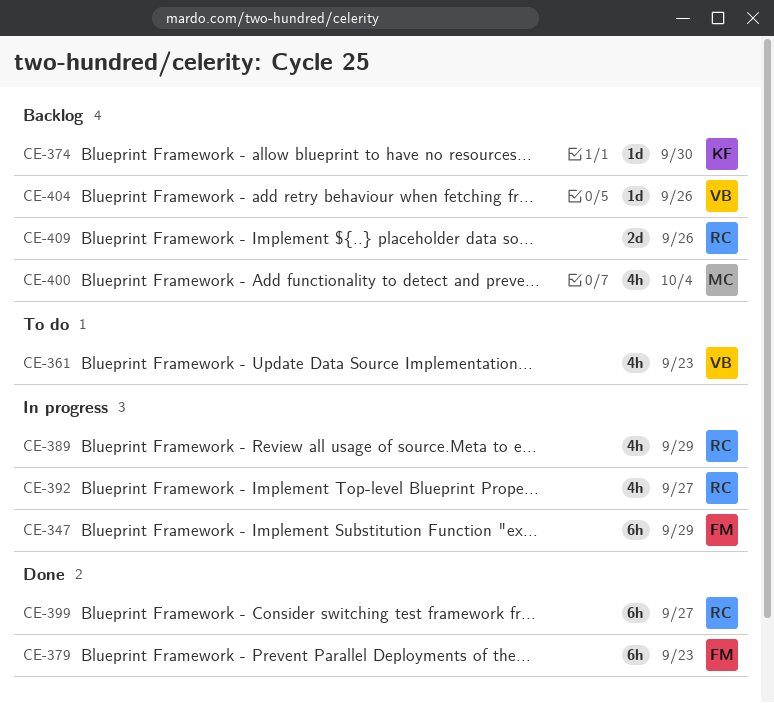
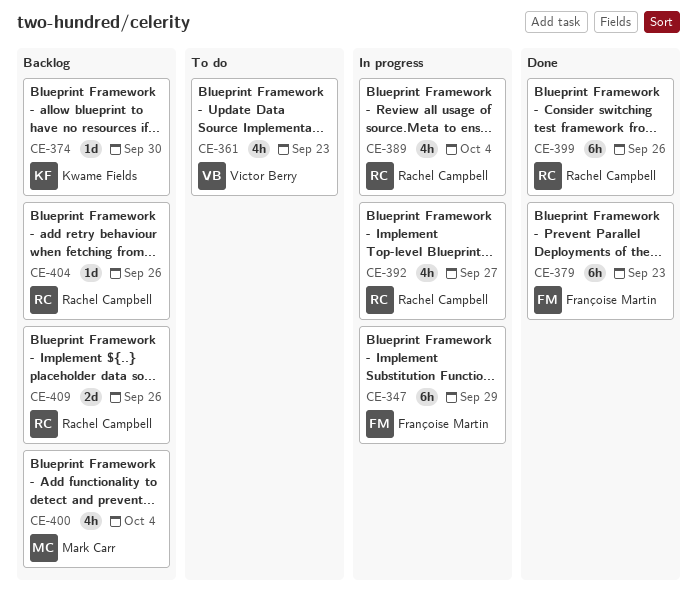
CE-389, due: Sep 29 -> Oct 4
CE-399, due: Sep 27 -> Sep 26
CE-404, owner: Victor Berry -> Rachel Campbell

